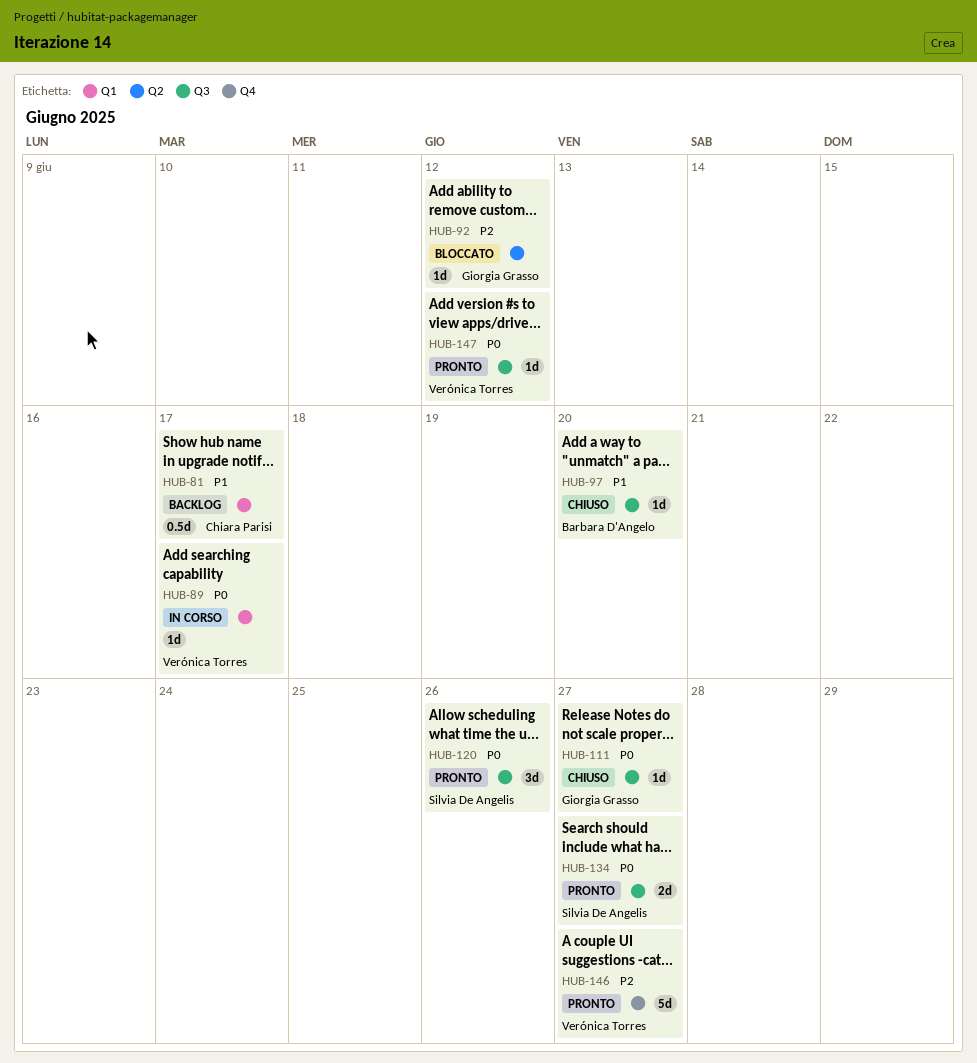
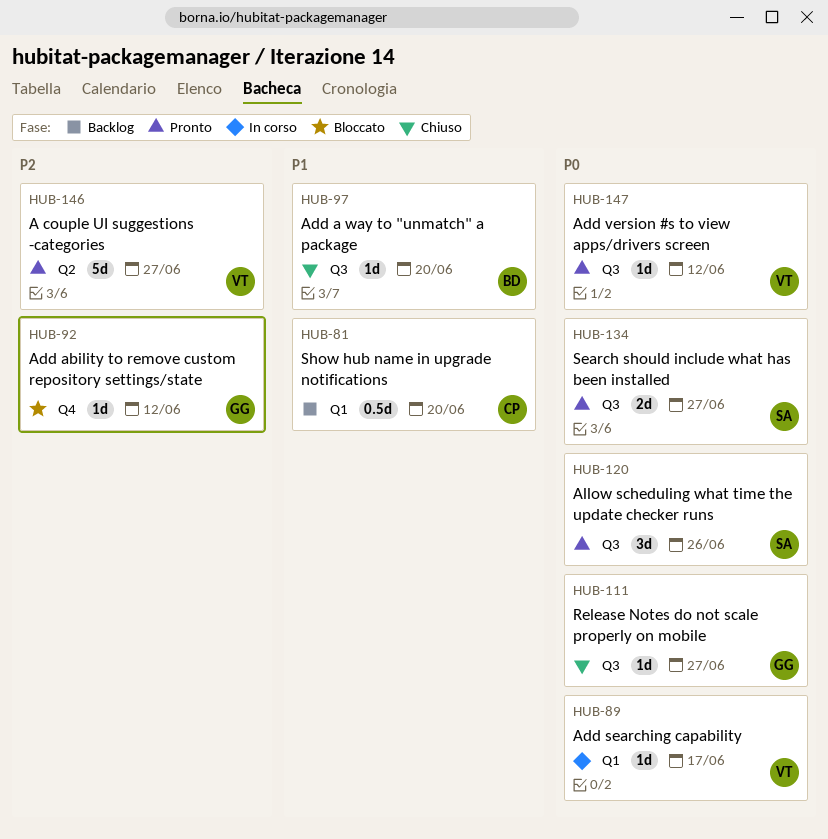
HUB-81, due: Jun 17 -> Jun 20
HUB-92, label: Q2 -> Q4
HUB-146, label: Q4 -> Q2

